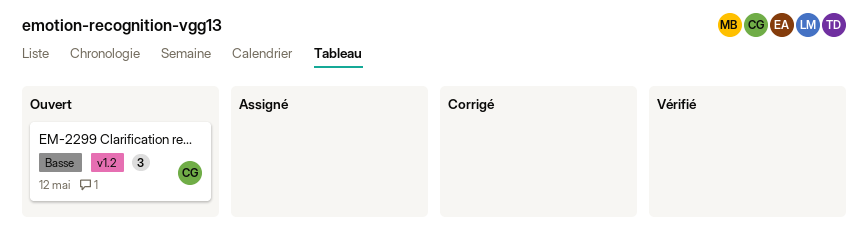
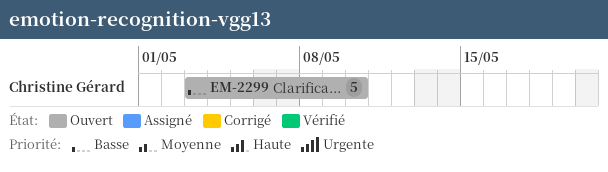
EM-2299, estimate: 3 -> 5
EM-2299, due: May 12 -> May 10

